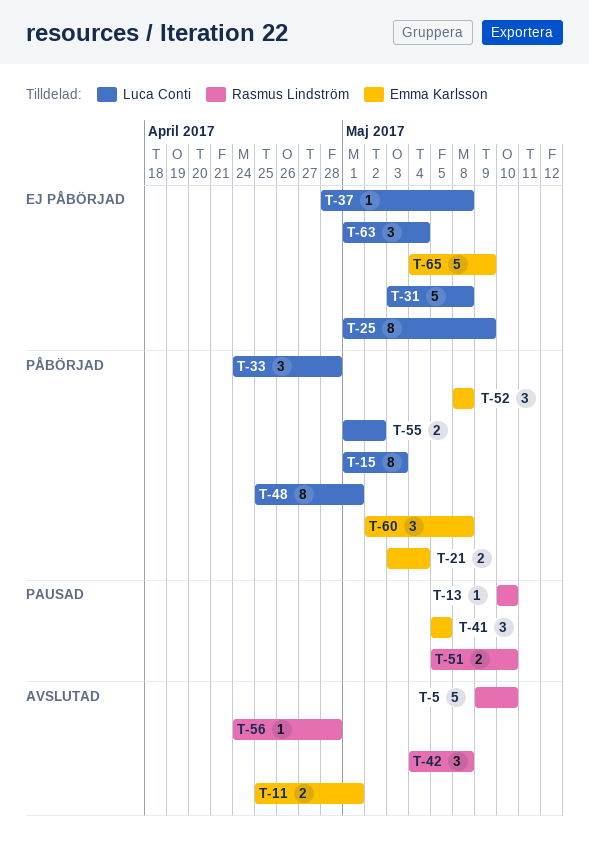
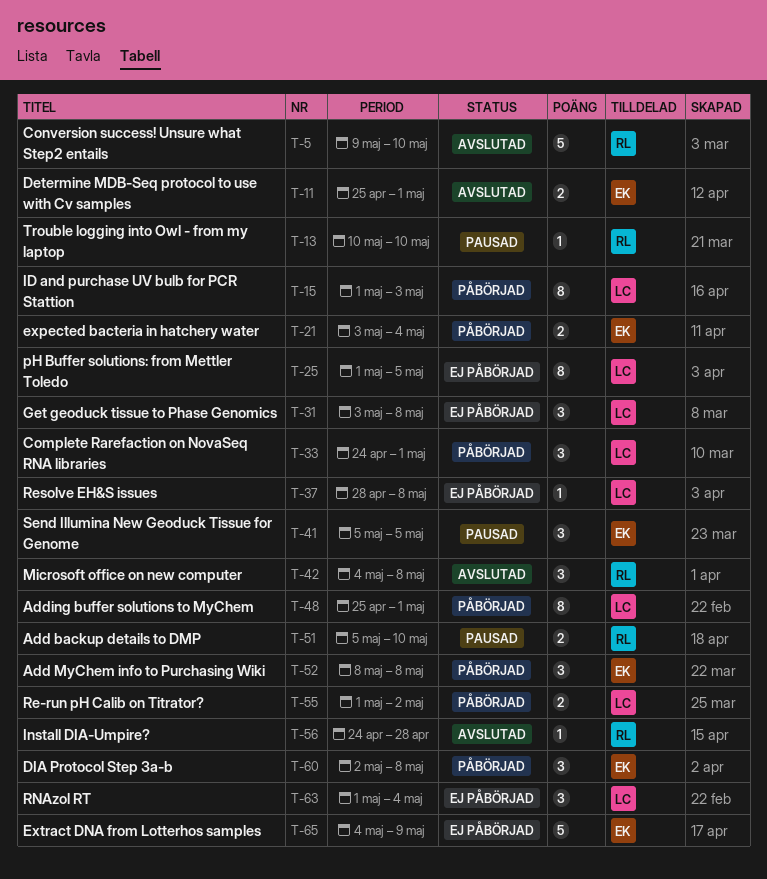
T-25, due: May 9 -> May 5
T-31, estimate: 5 -> 3
T-33, due: Apr 28 -> May 1

